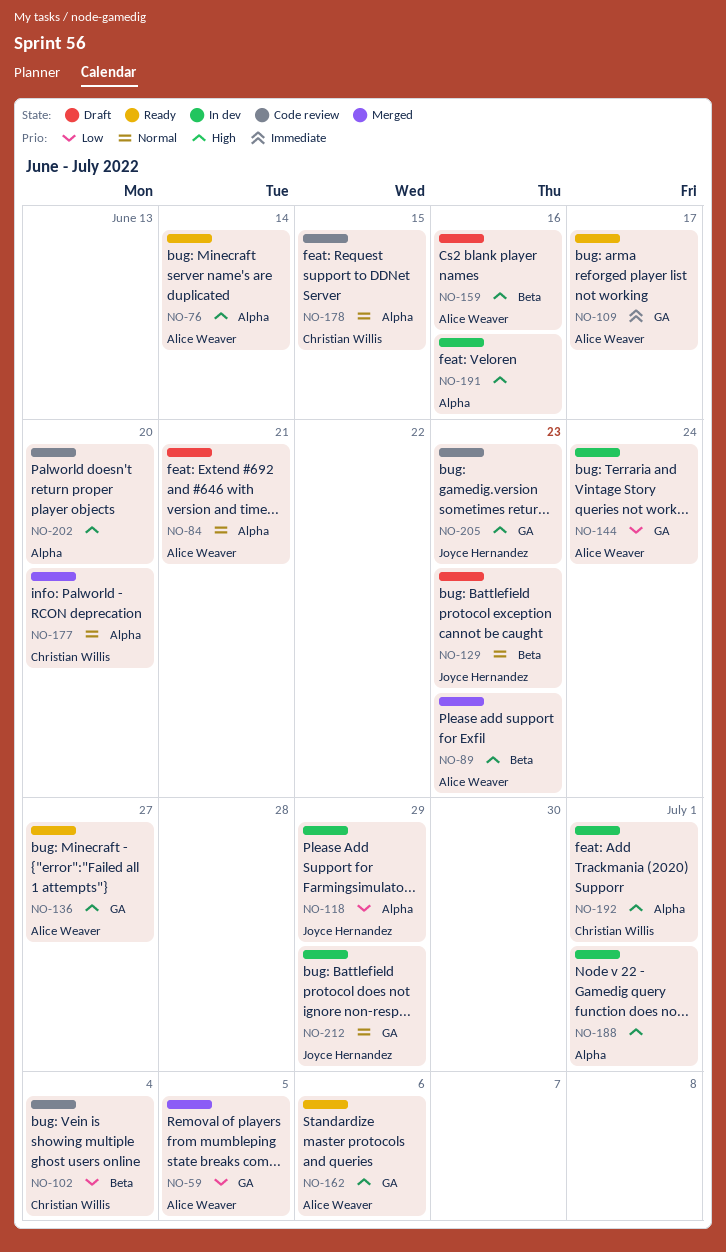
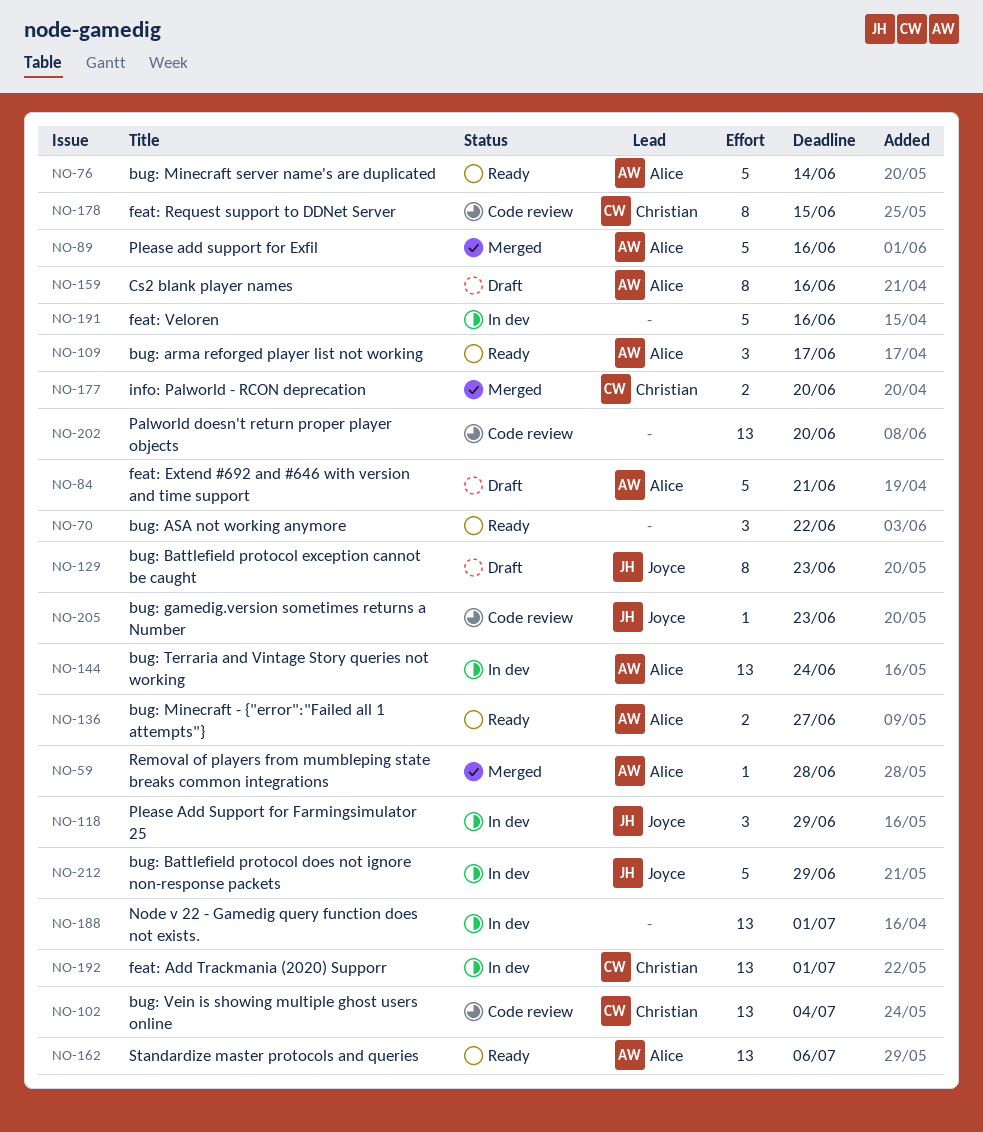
NO-59, due: Jul 5 -> Jun 28
NO-70: none -> present
NO-89, due: Jun 23 -> Jun 16

